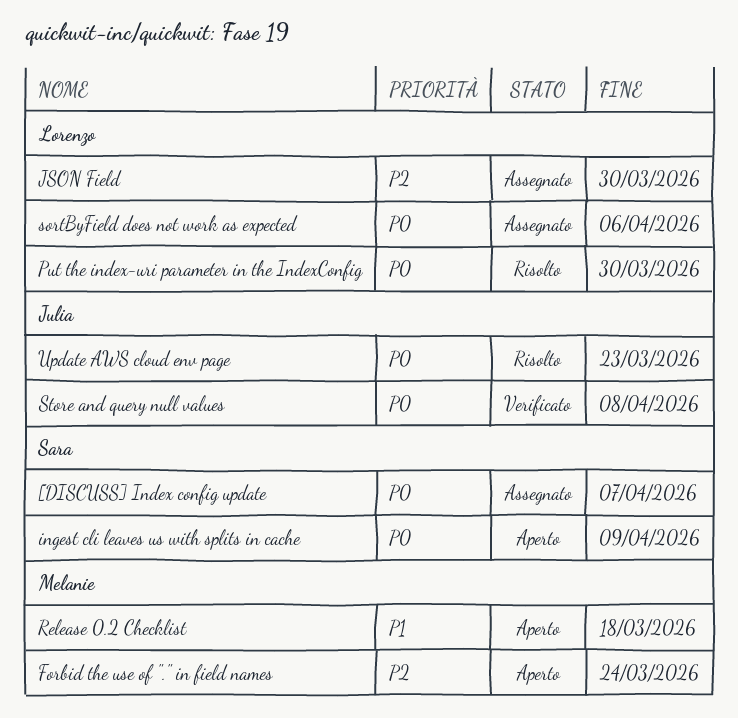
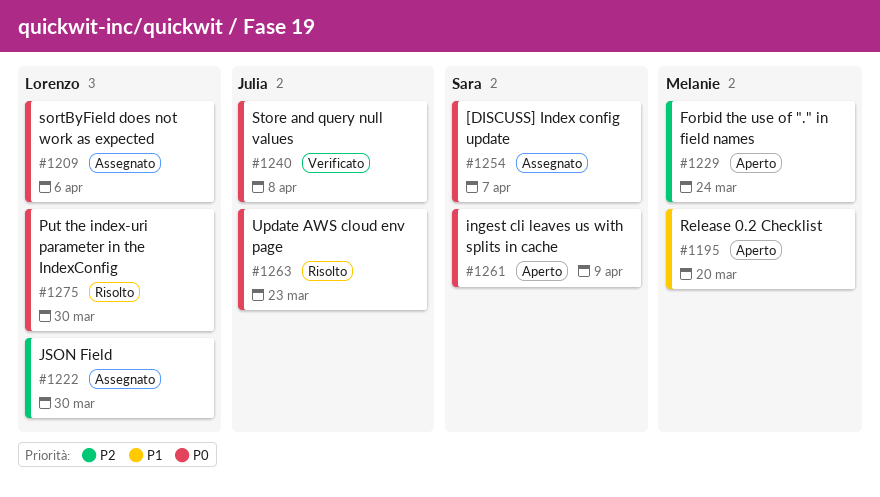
Release 0.2 Checklist, due: Mar 18 -> Mar 20

